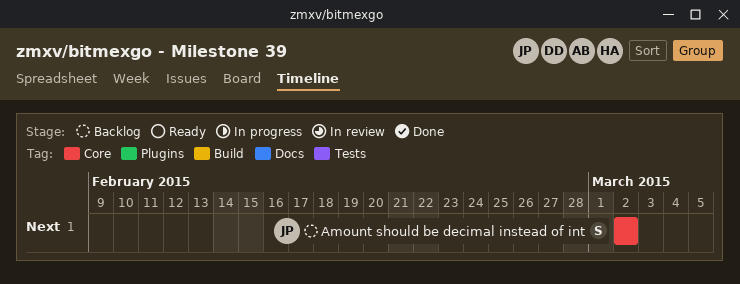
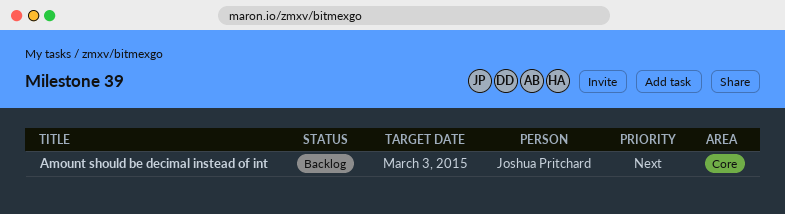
Amount should be decimal instead of int, due: Mar 2 -> Mar 3

